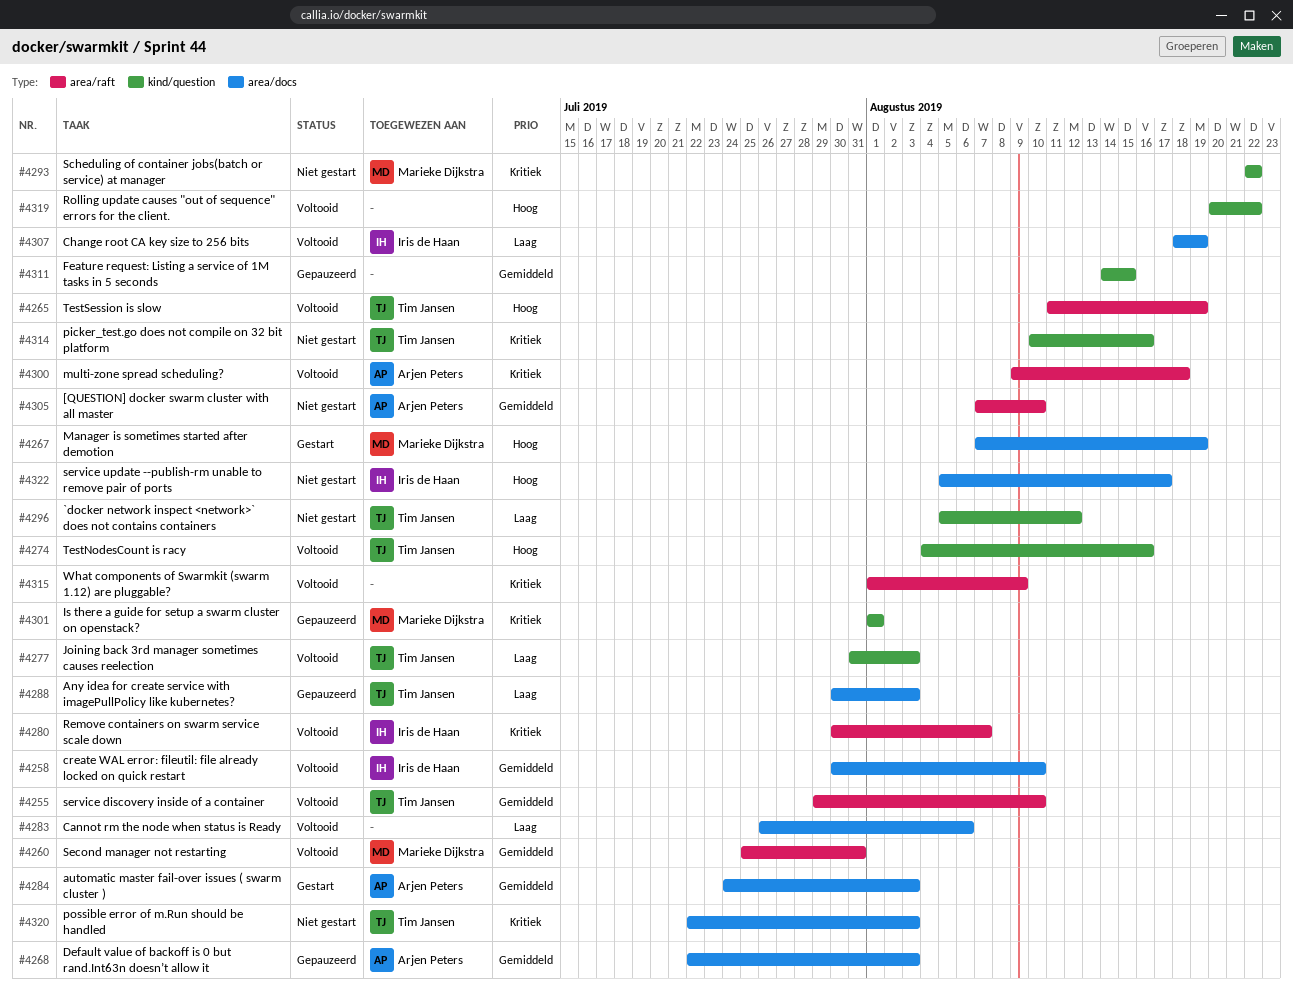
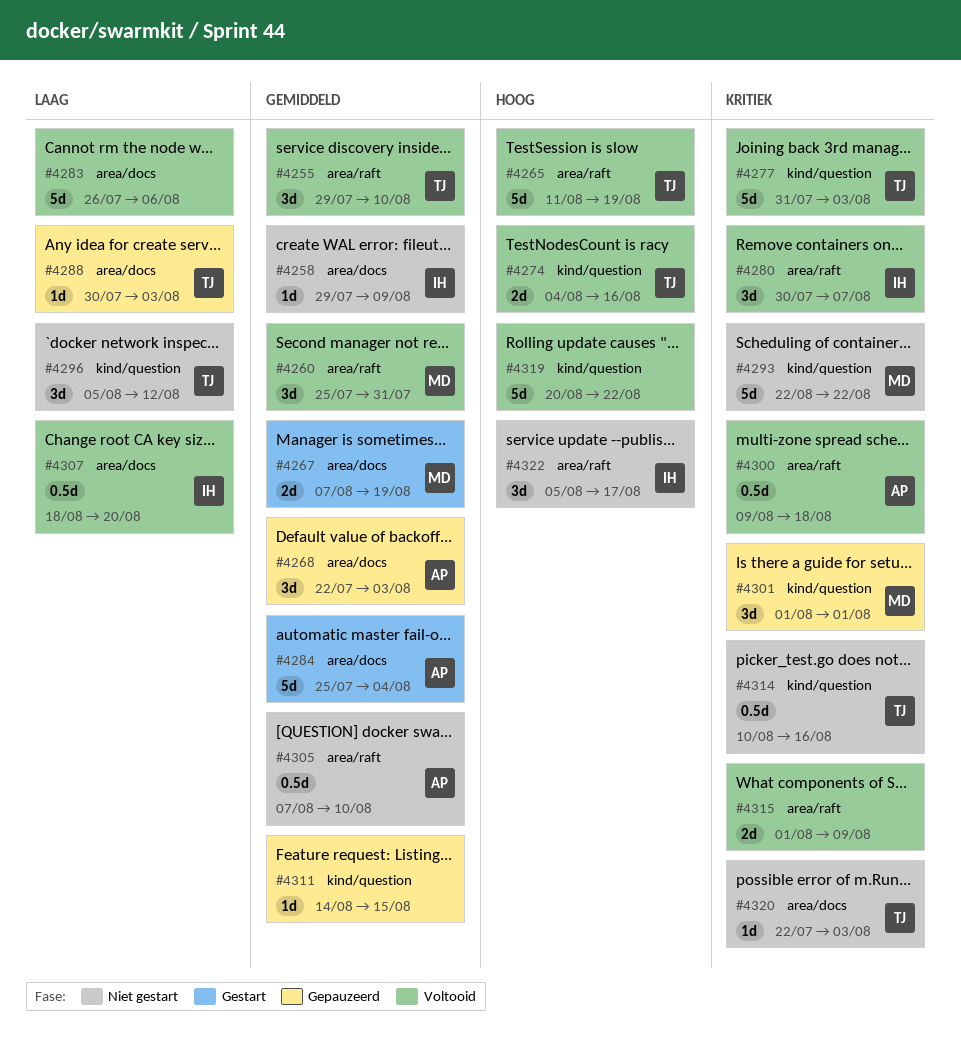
#4258, status: Voltooid -> Niet gestart
#4258, start: Jul 30 -> Jul 29
#4258, due: Aug 10 -> Aug 9
#4267, priority: Hoog -> Gemiddeld
#4277, priority: Laag -> Kritiek
#4284, start: Jul 24 -> Jul 25
#4284, due: Aug 3 -> Aug 4
#4307, due: Aug 19 -> Aug 20
#4322, label: area/docs -> area/raft

